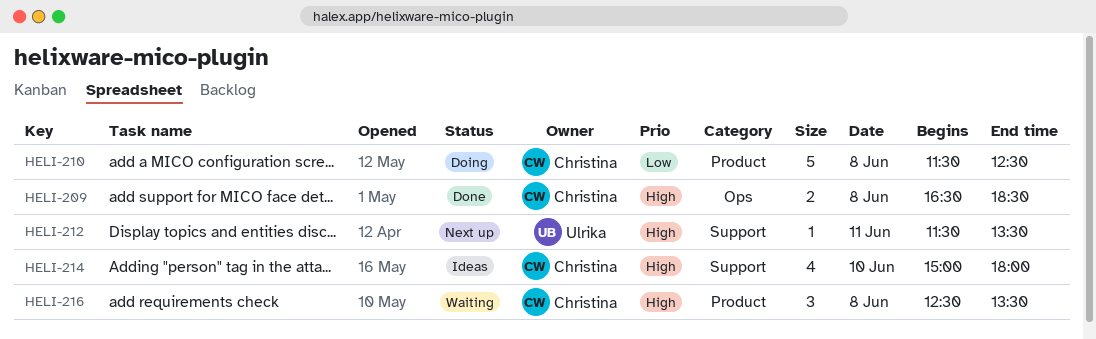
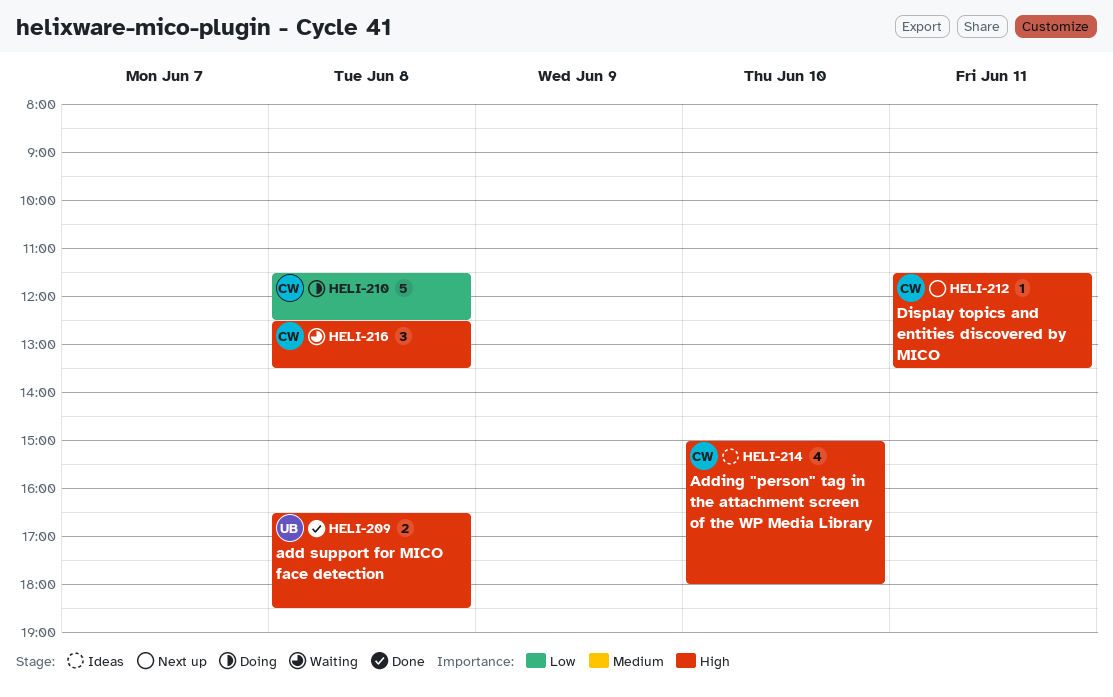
HELI-209, owner: Christina -> Ulrika
HELI-212, owner: Ulrika -> Christina

